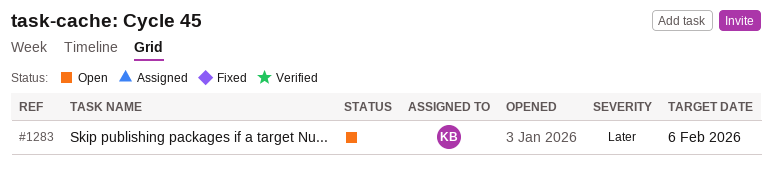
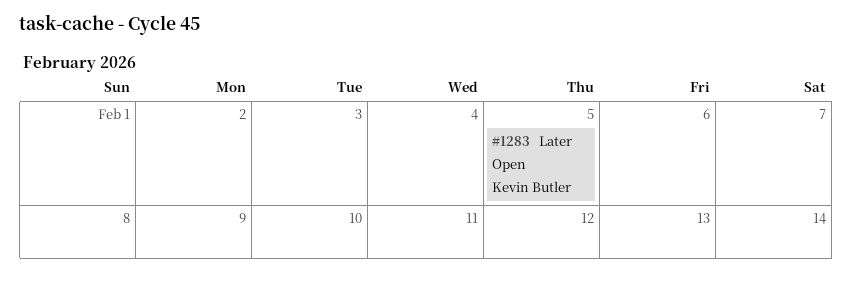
#1283, due: Feb 6 -> Feb 5

